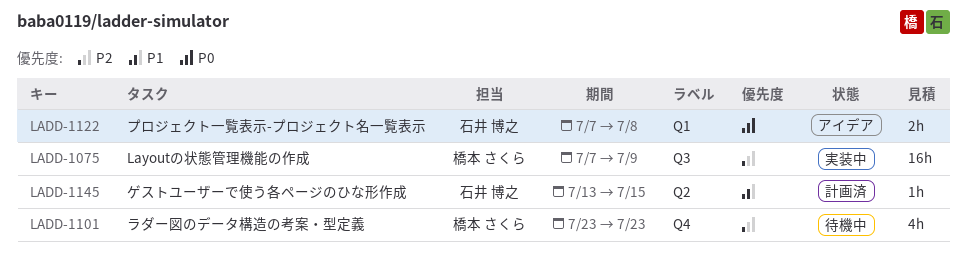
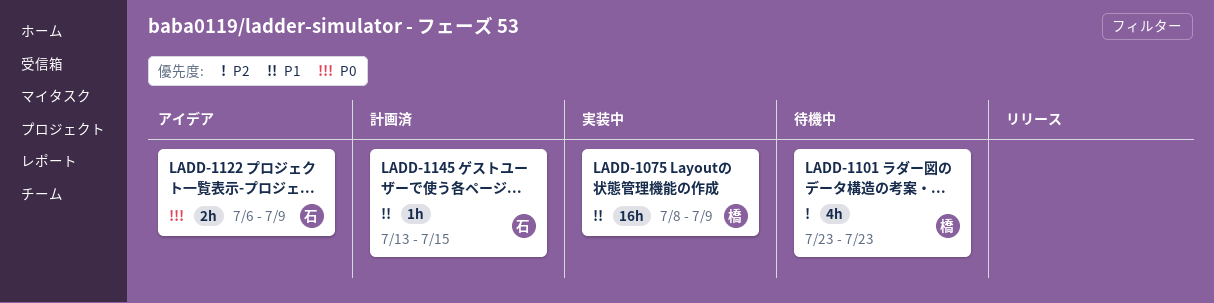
LADD-1075, priority: P2 -> P1
LADD-1075, start: Jul 7 -> Jul 8
LADD-1122, start: Jul 7 -> Jul 6
LADD-1122, due: Jul 8 -> Jul 9

